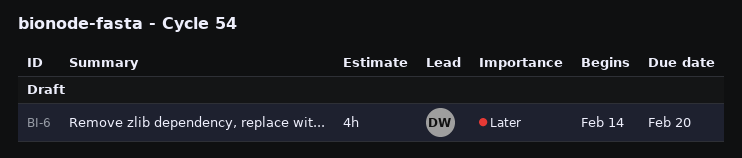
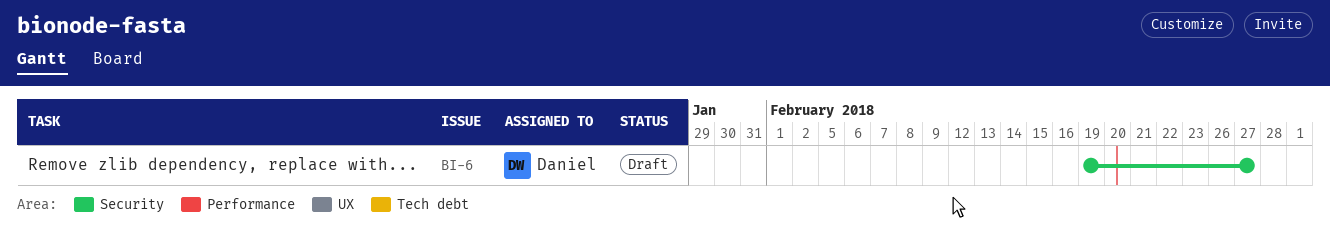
BI-6, start: Feb 14 -> Feb 19
BI-6, due: Feb 20 -> Feb 27

